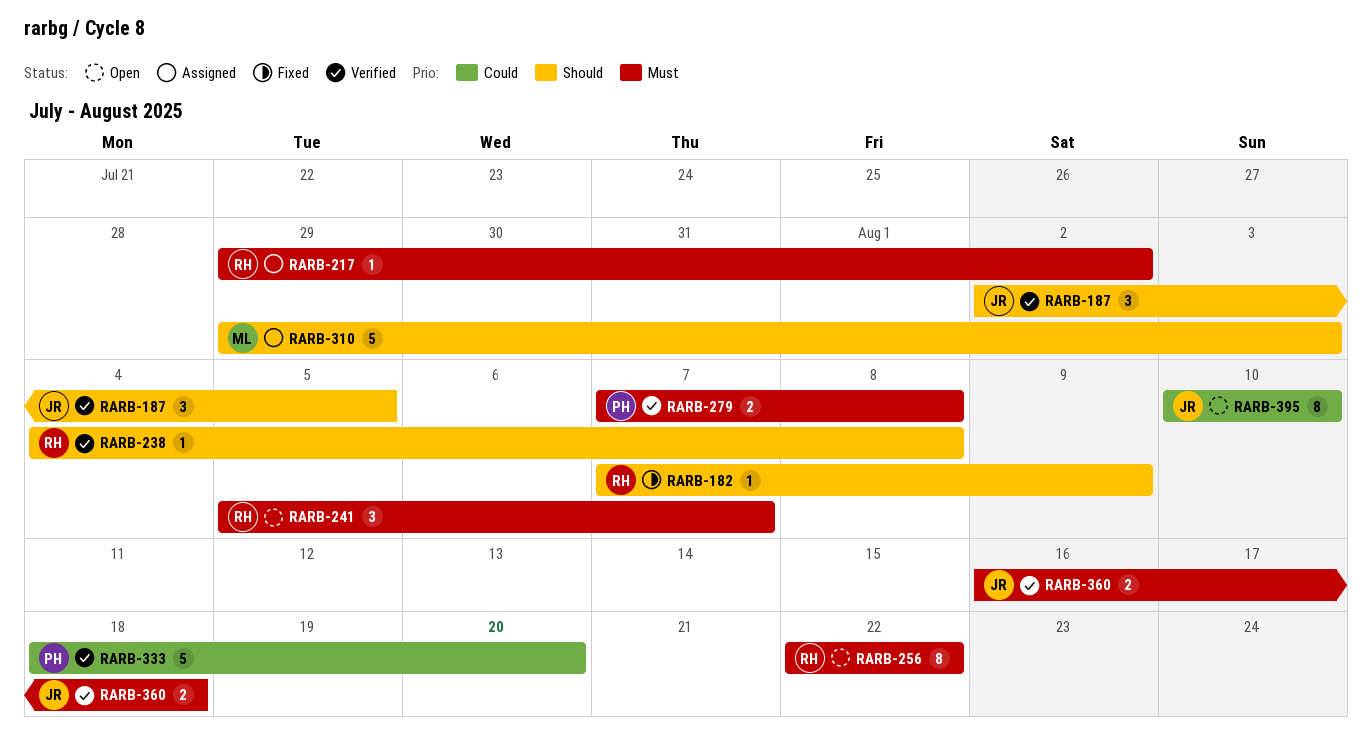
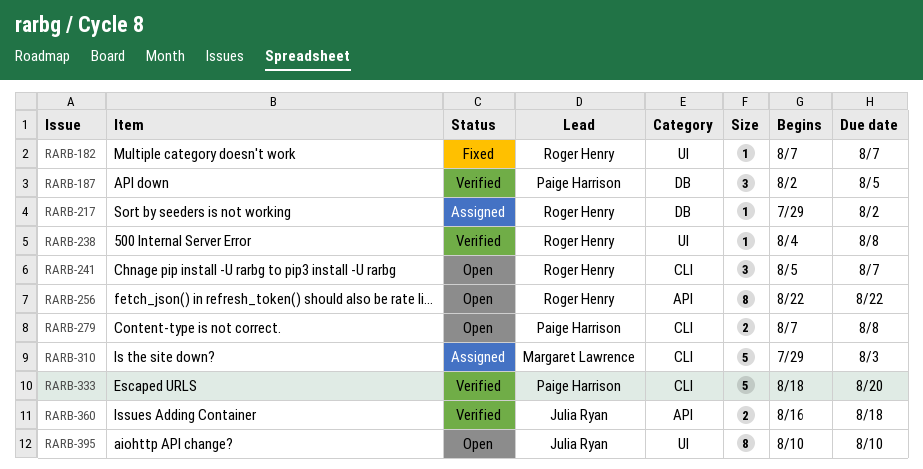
RARB-182, due: Aug 9 -> Aug 7
RARB-187, owner: Julia Ryan -> Paige Harrison
RARB-279, status: Verified -> Open

